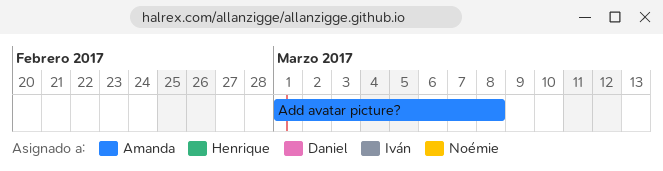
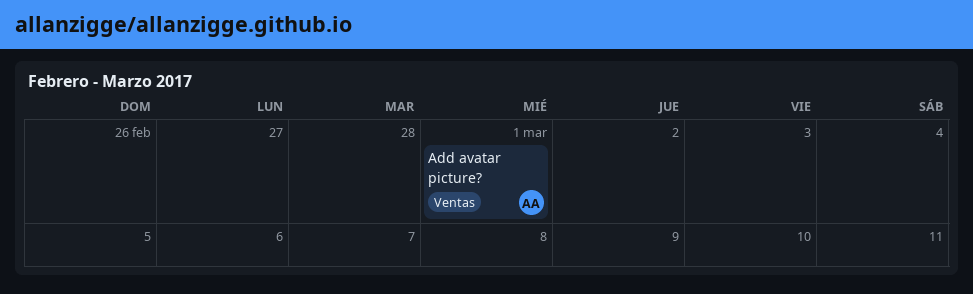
Add avatar picture?, due: Mar 8 -> Mar 1

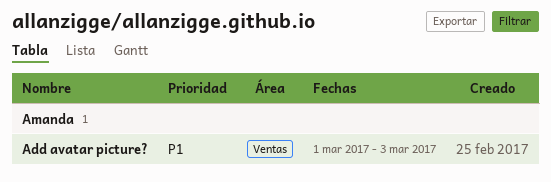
Add avatar picture?, due: Mar 1 -> Mar 3

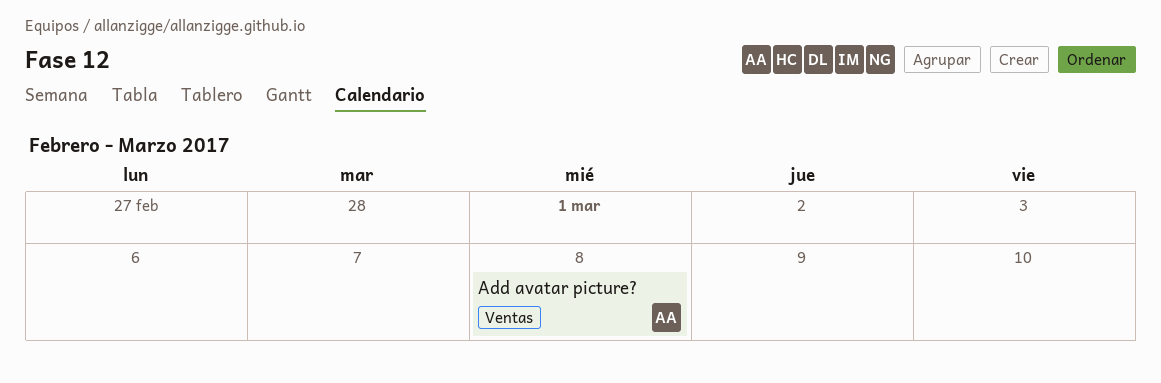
Add avatar picture?, due: Mar 3 -> Mar 8

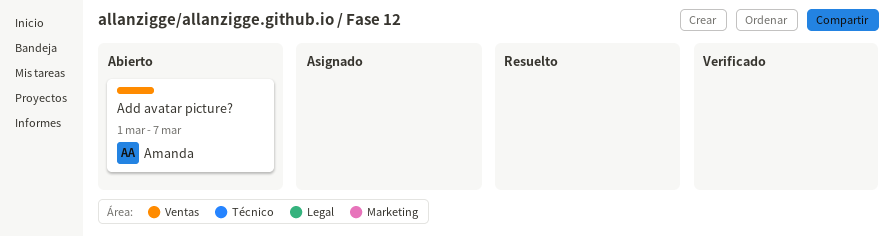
Add avatar picture?, due: Mar 8 -> Mar 7

